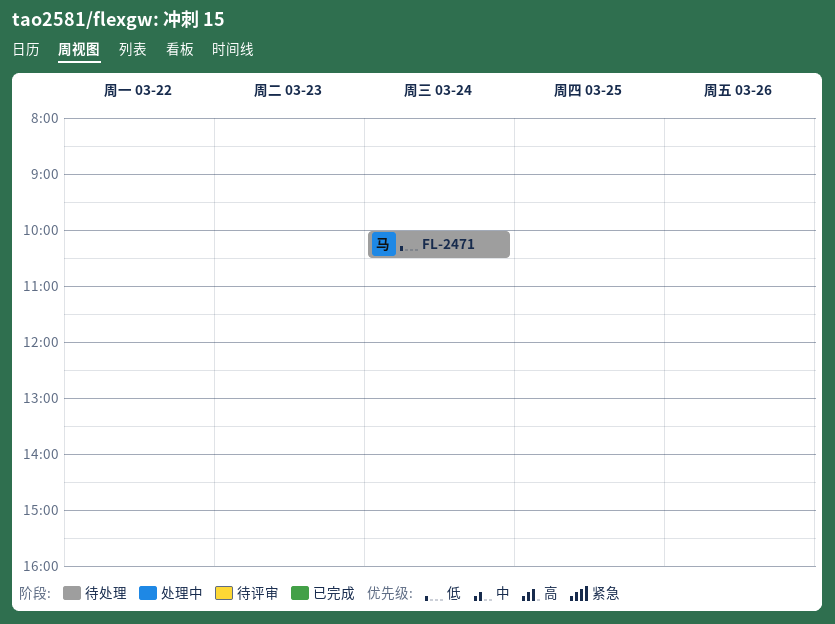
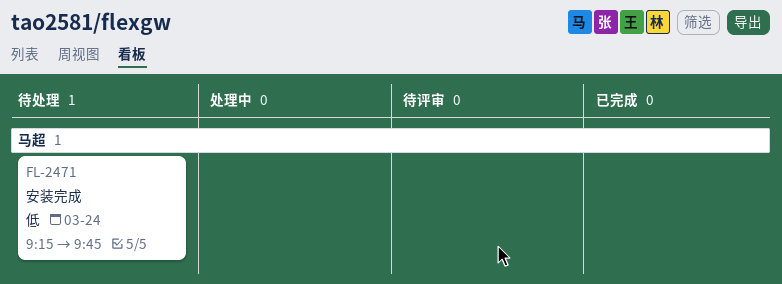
FL-2471, begins: 10:00 -> 09:15
FL-2471, ends: 10:30 -> 09:45

